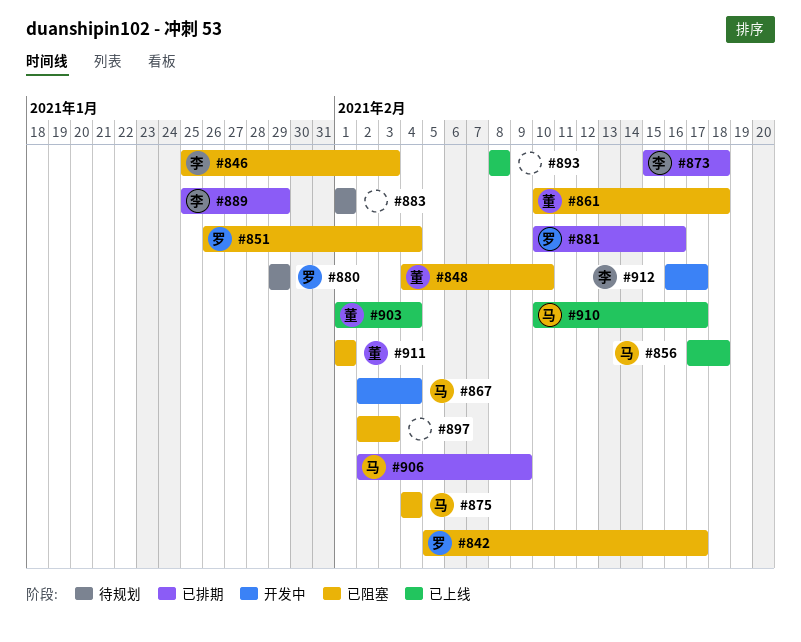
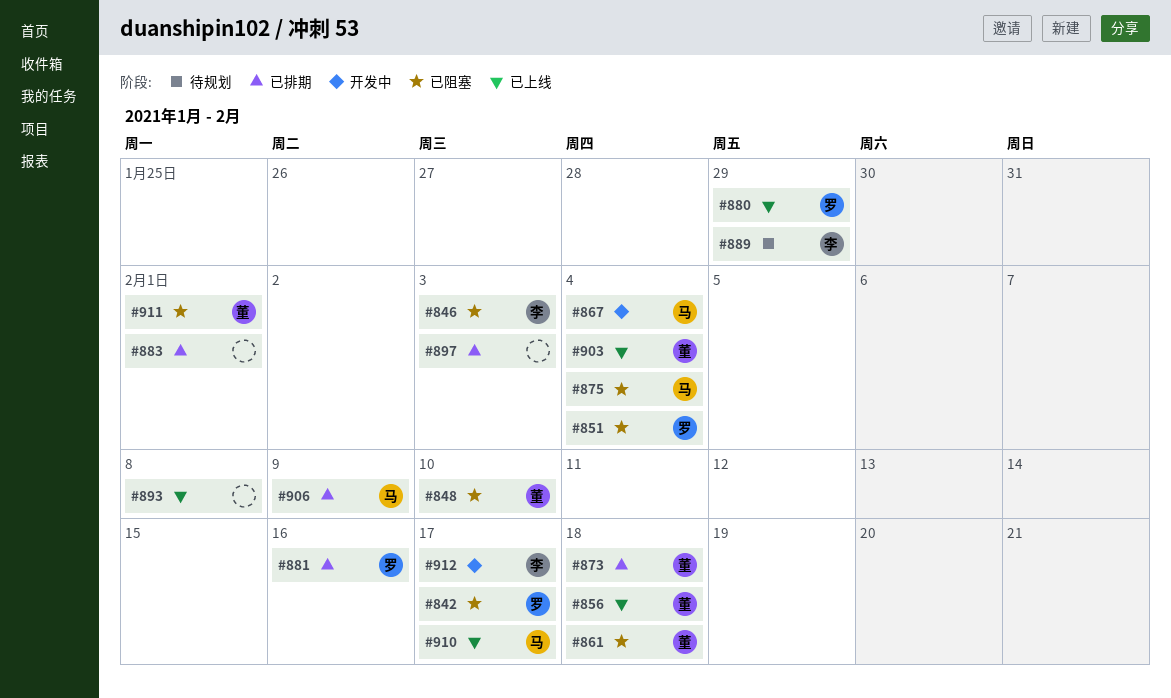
#856, owner: 马 -> 董
#873, owner: 李 -> 董
#880, status: 待规划 -> 已上线
#883, status: 待规划 -> 已排期
#889, status: 已排期 -> 待规划
#897, status: 已阻塞 -> 已排期

